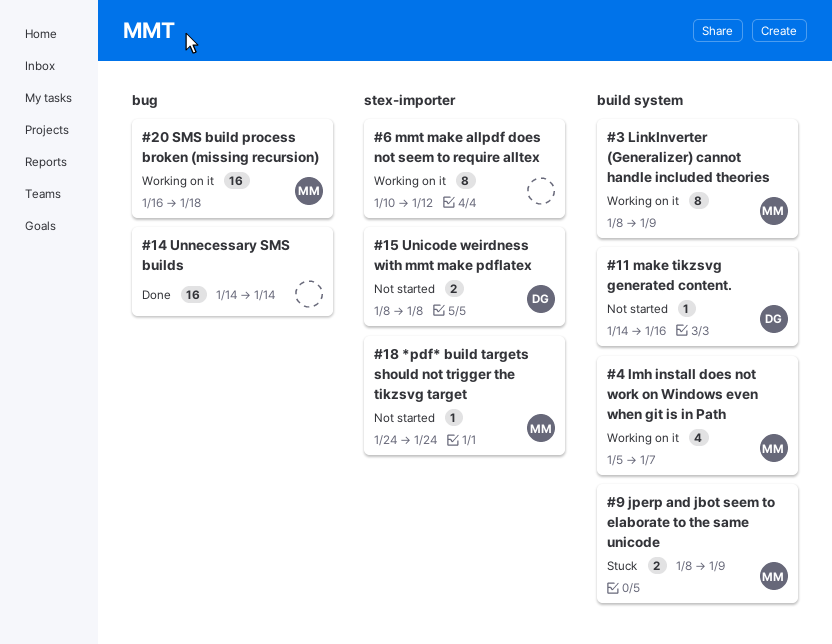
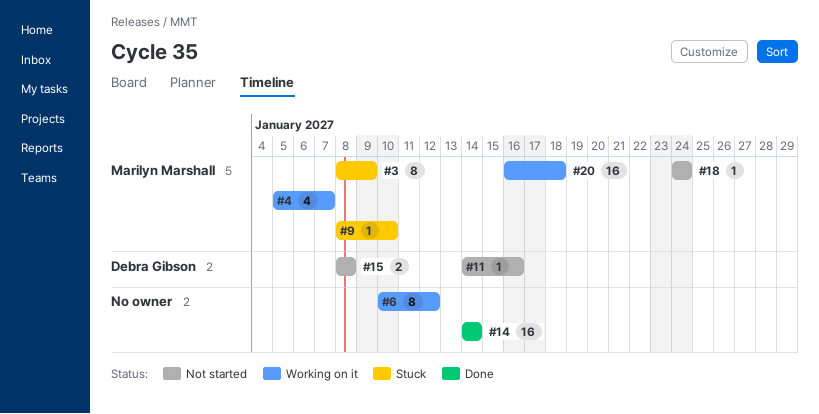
#3, status: Working on it -> Stuck
#9, estimate: 2 -> 1
#9, due: Jan 9 -> Jan 10

